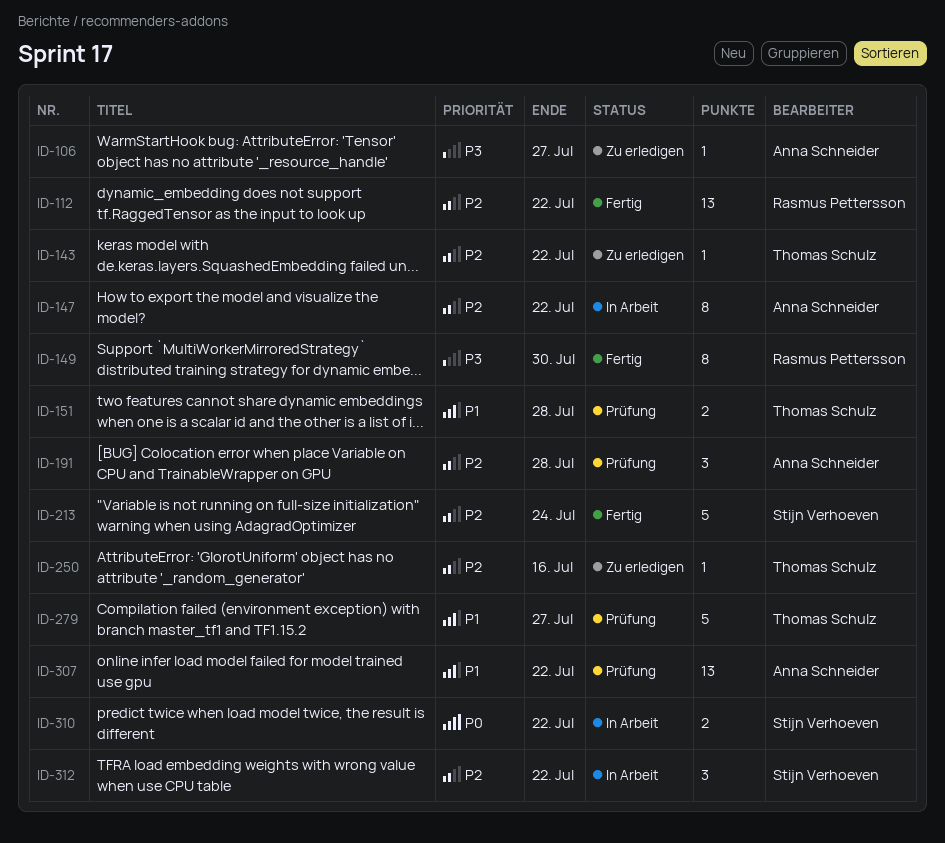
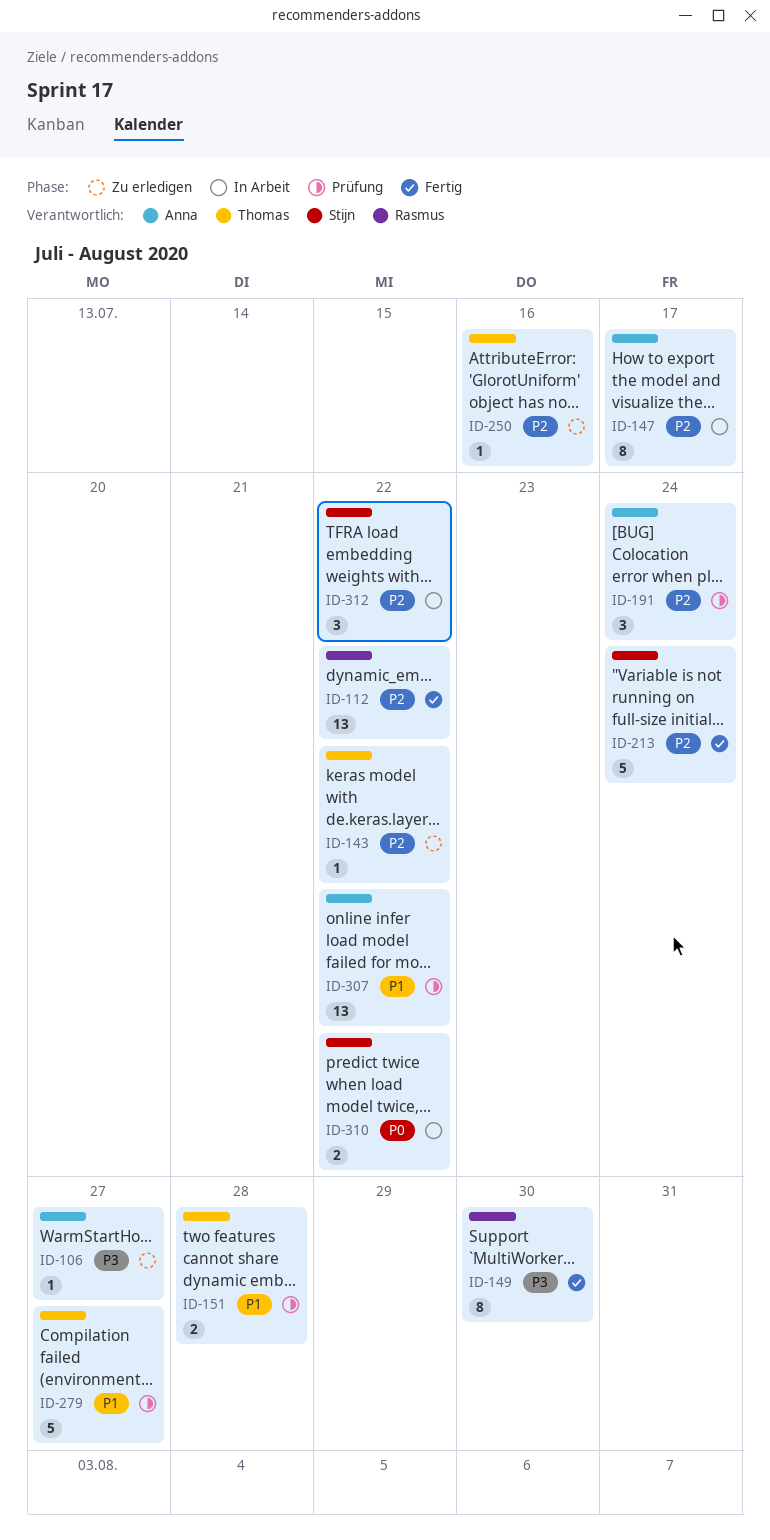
ID-147, due: Jul 22 -> Jul 17
ID-191, due: Jul 28 -> Jul 24

